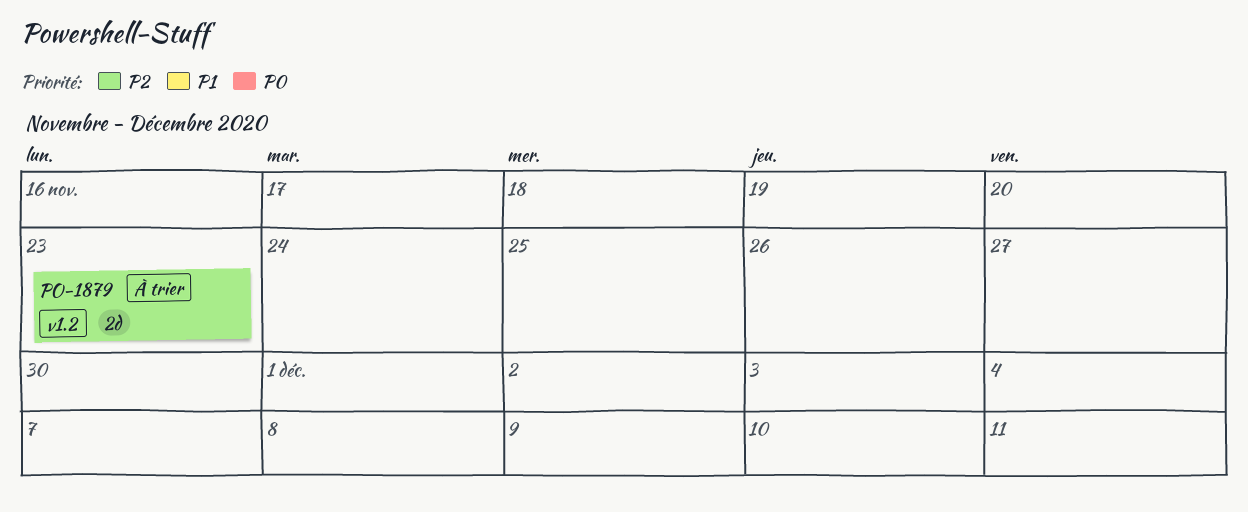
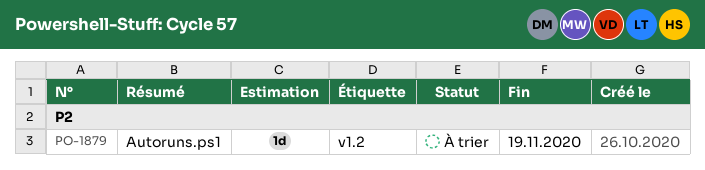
PO-1879, estimate: 2d -> 1d
PO-1879, due: Nov 23 -> Nov 19

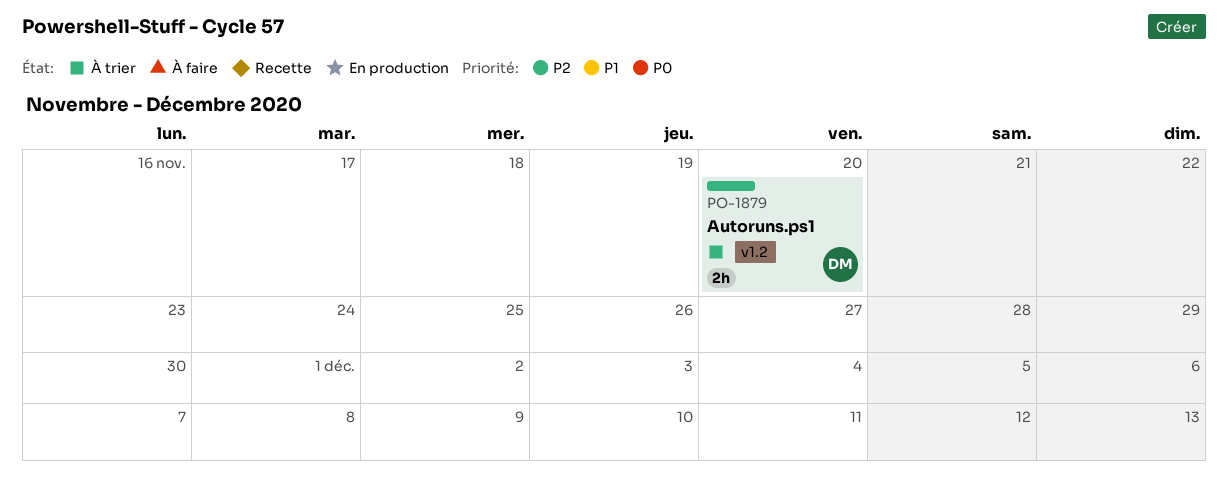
PO-1879, estimate: 1d -> 2h
PO-1879, due: Nov 19 -> Nov 20

